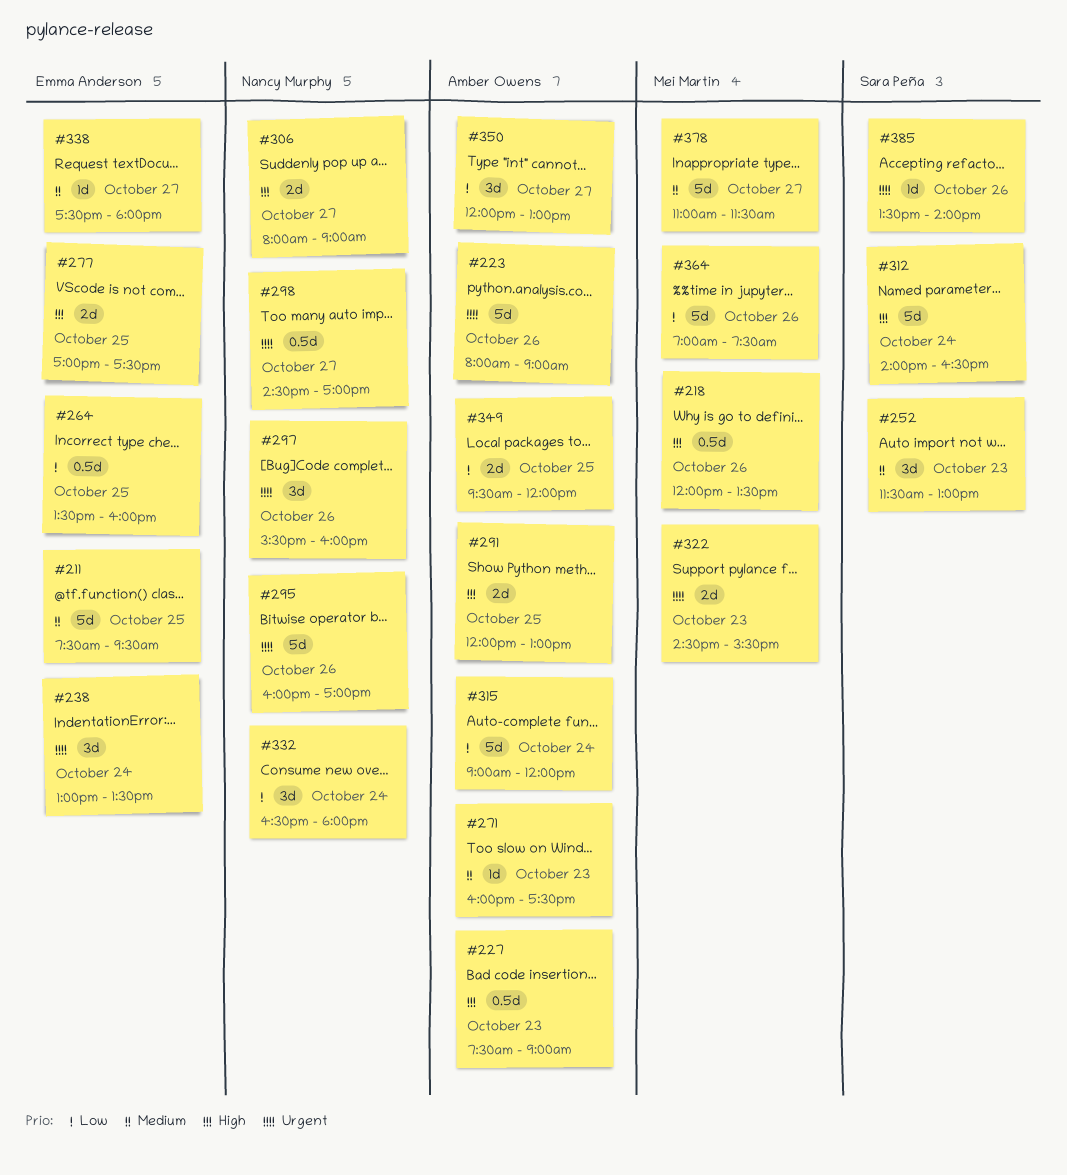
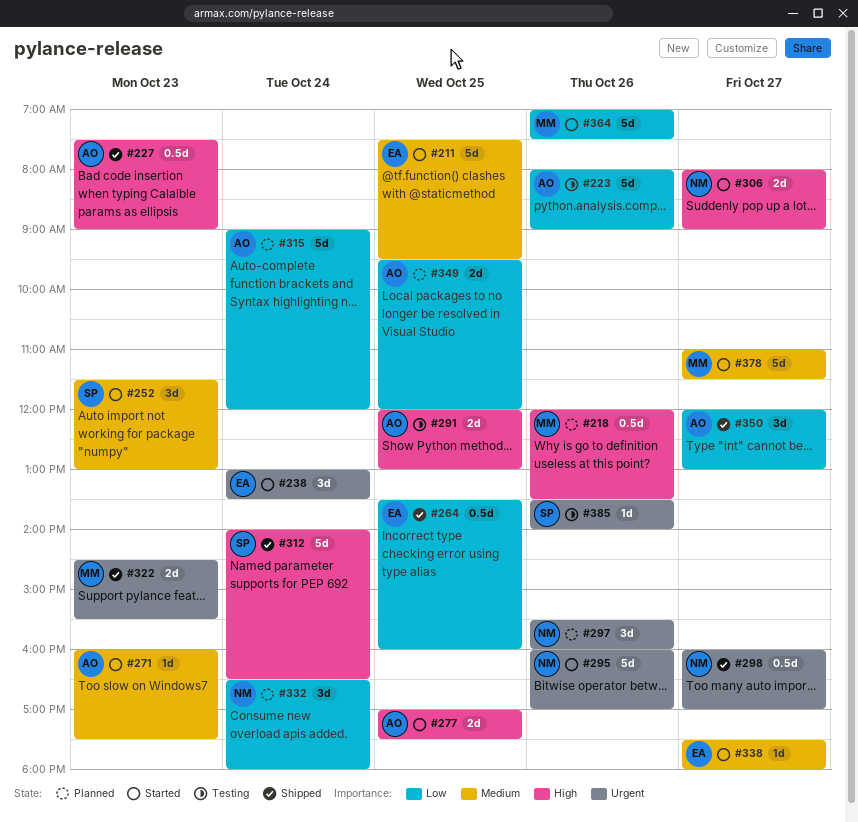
#223, priority: Urgent -> Low
#277, owner: Emma Anderson -> Amber Owens
#298, begins: 14:30 -> 16:00

